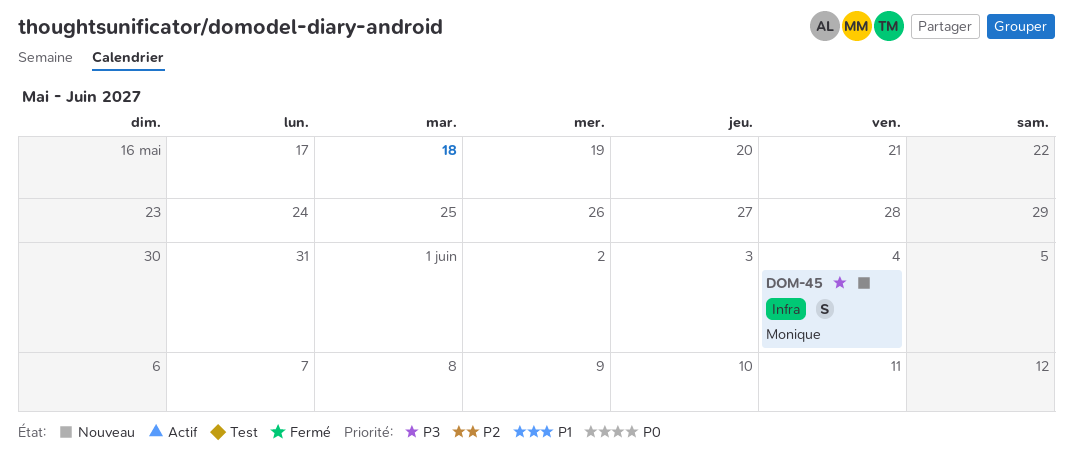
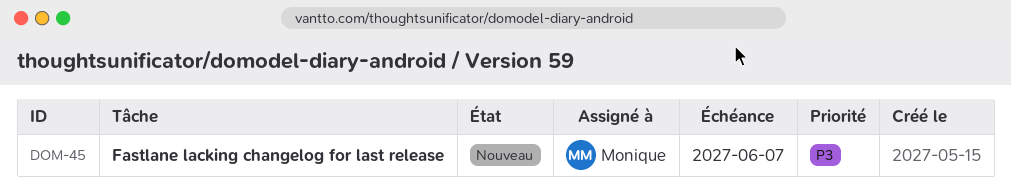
DOM-45, due: Jun 4 -> Jun 7

